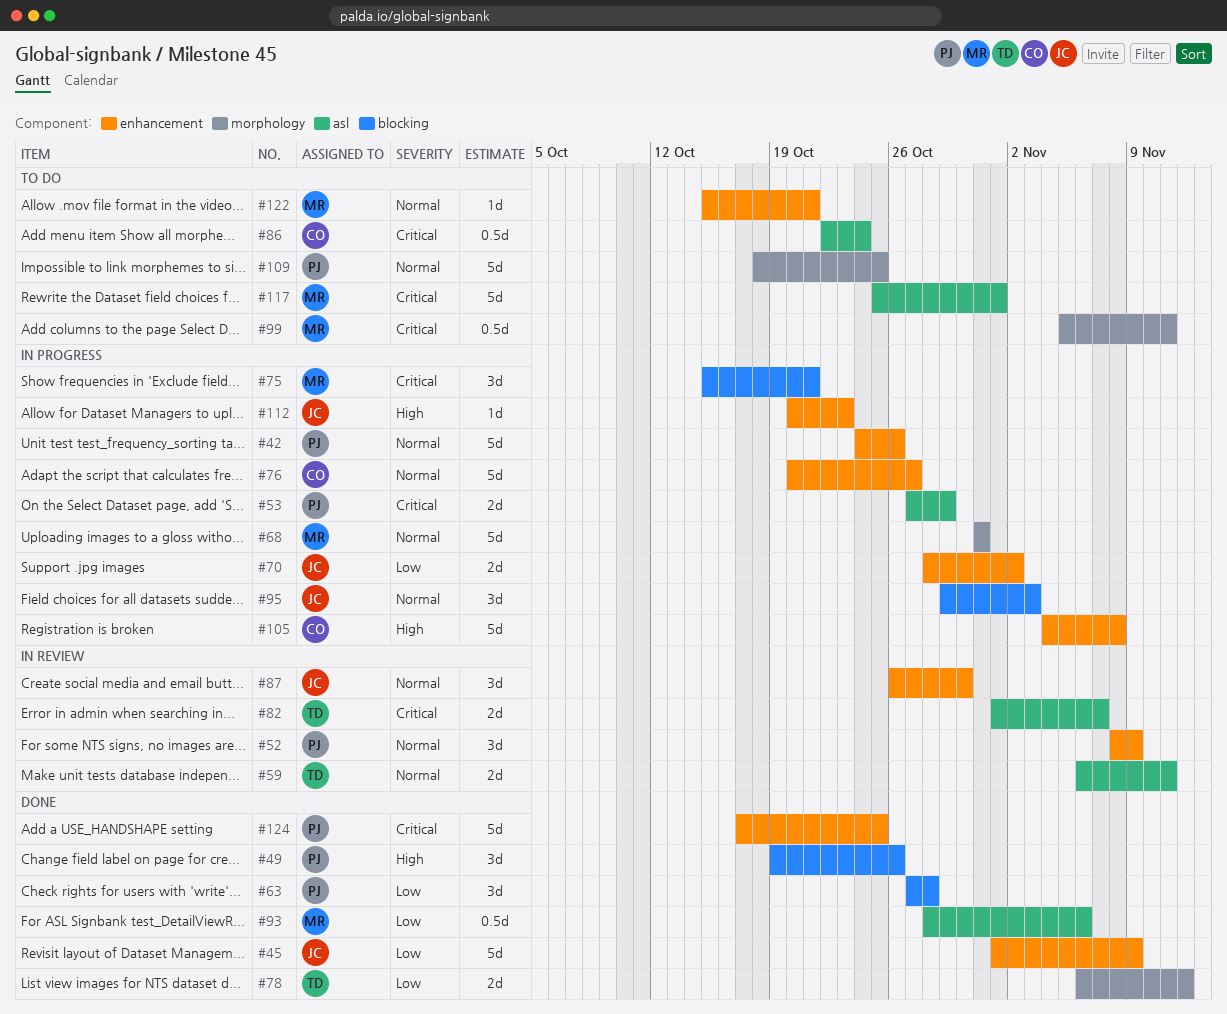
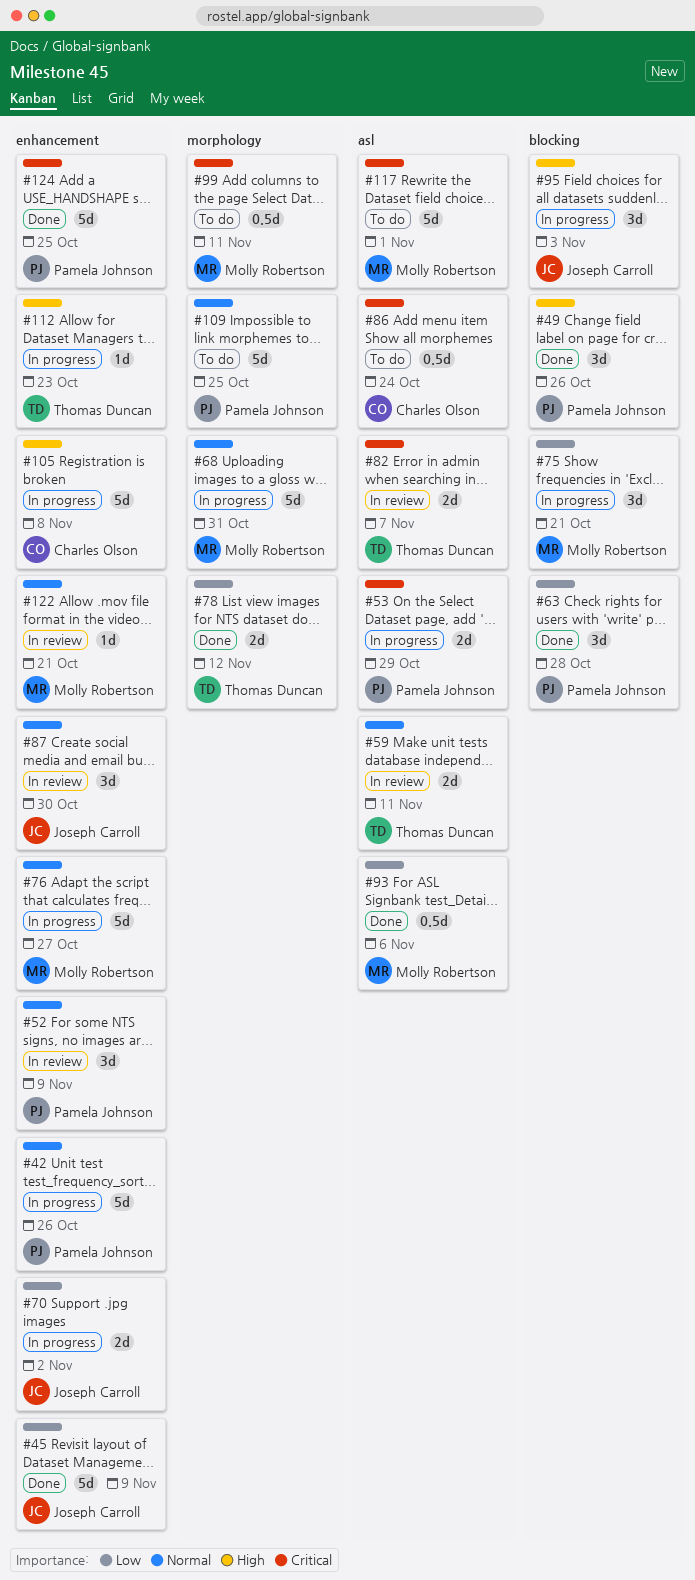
#75, priority: Critical -> Low
#76, owner: Charles Olson -> Molly Robertson
#95, priority: Normal -> High
#112, owner: Joseph Carroll -> Thomas Duncan
#122, status: To do -> In review

